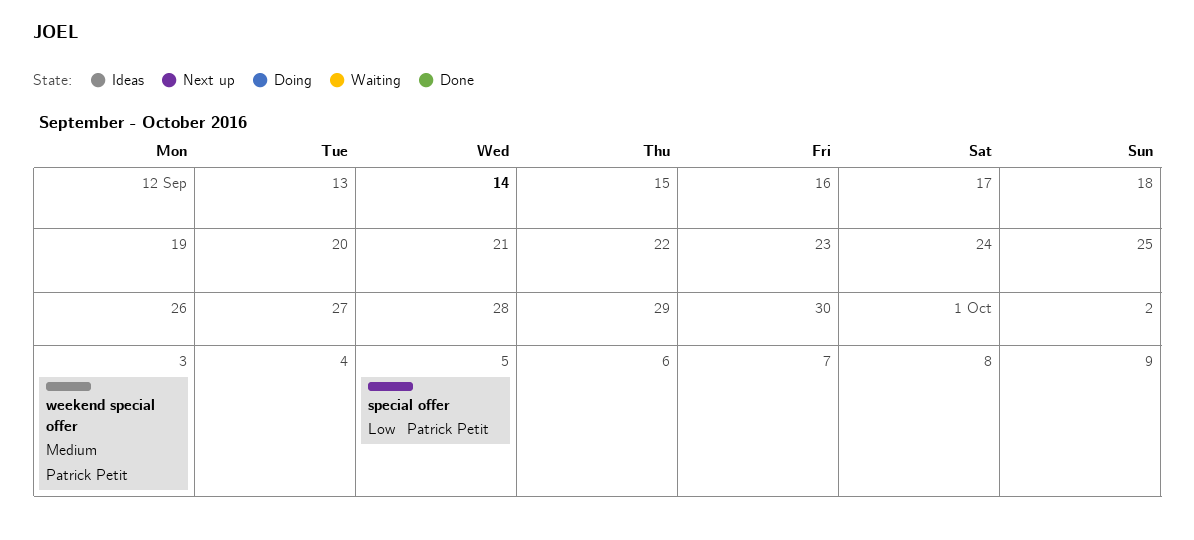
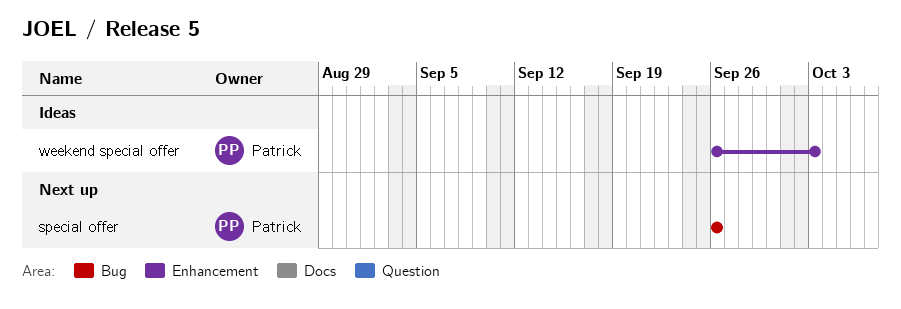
special offer, due: Oct 5 -> Sep 26

